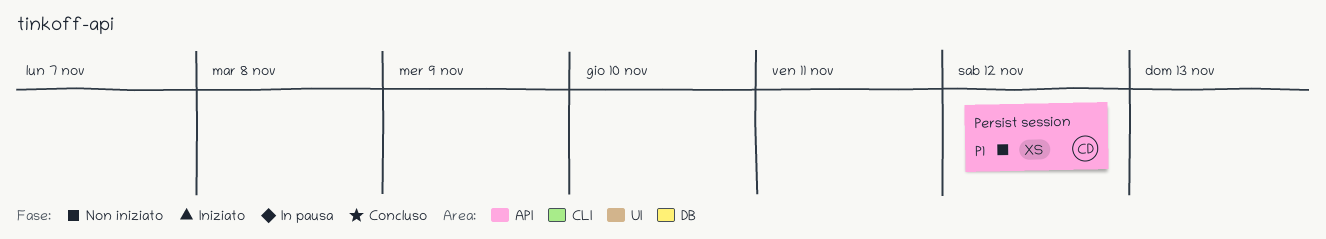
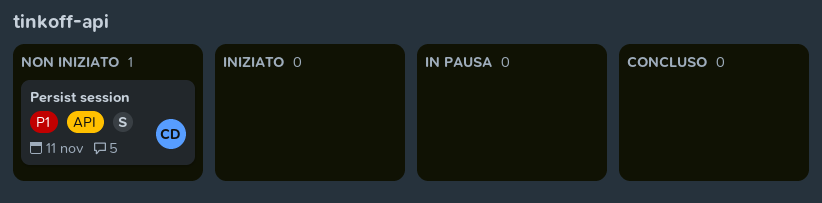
Persist session, estimate: XS -> S
Persist session, due: Nov 12 -> Nov 11

